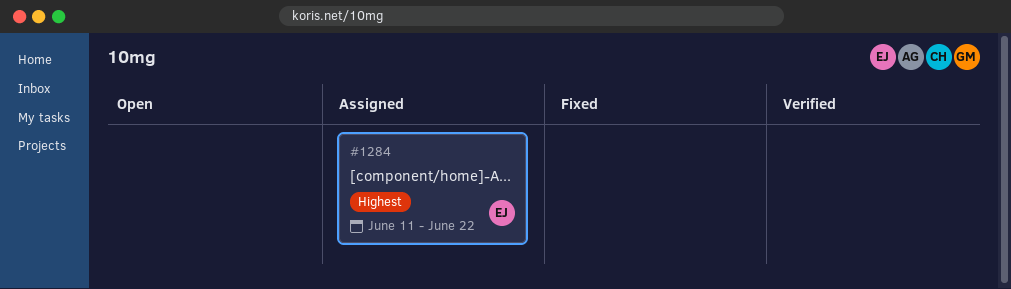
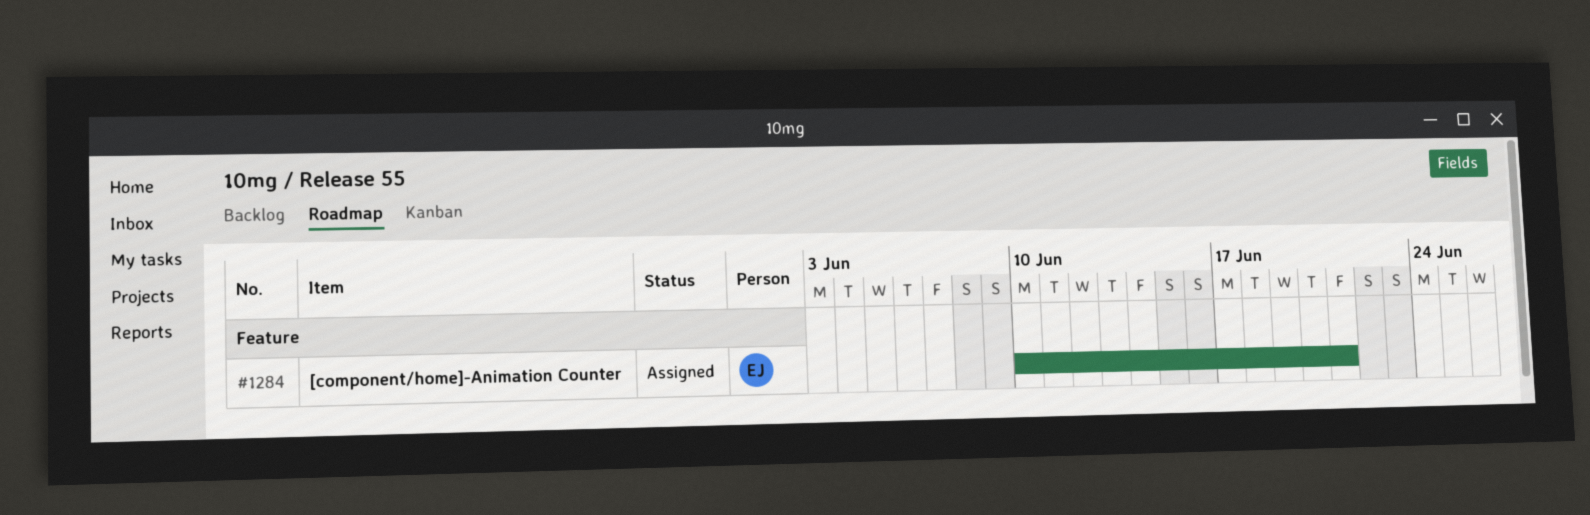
#1284, start: Jun 11 -> Jun 10
#1284, due: Jun 22 -> Jun 21

